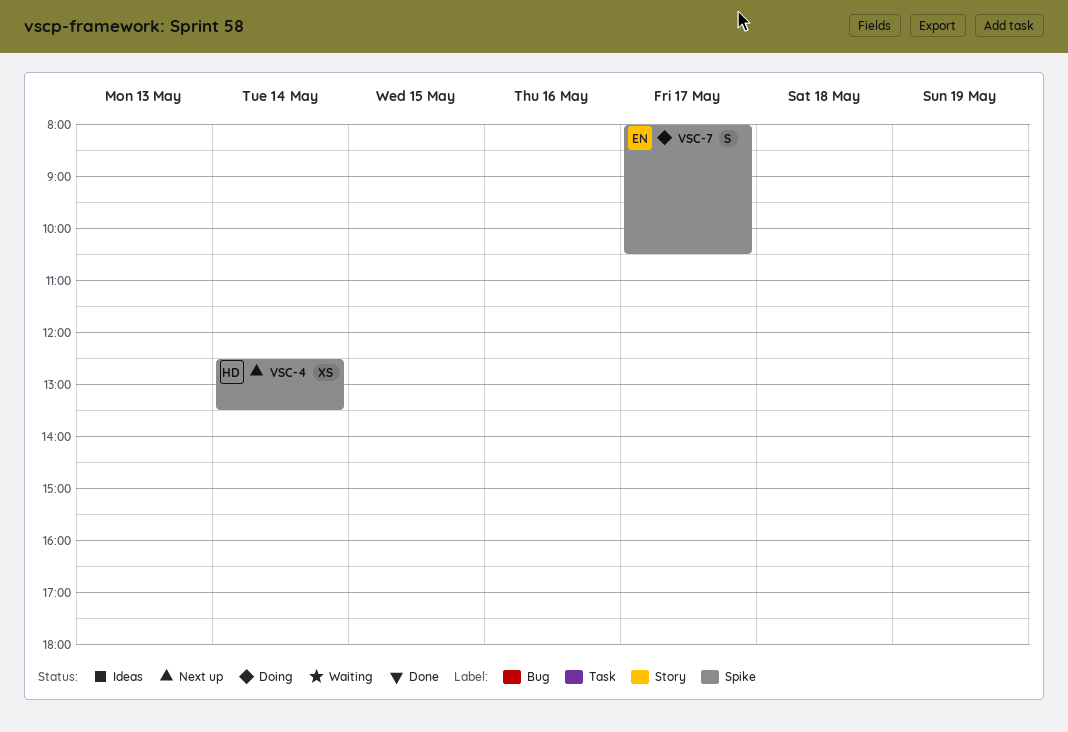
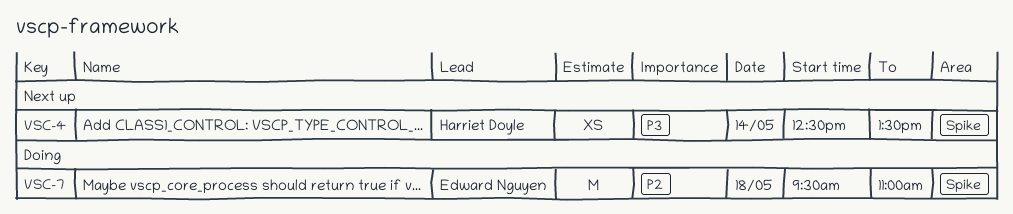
VSC-7, estimate: S -> M
VSC-7, day: May 17 -> May 18
VSC-7, begins: 08:00 -> 09:30
VSC-7, ends: 10:30 -> 11:00

